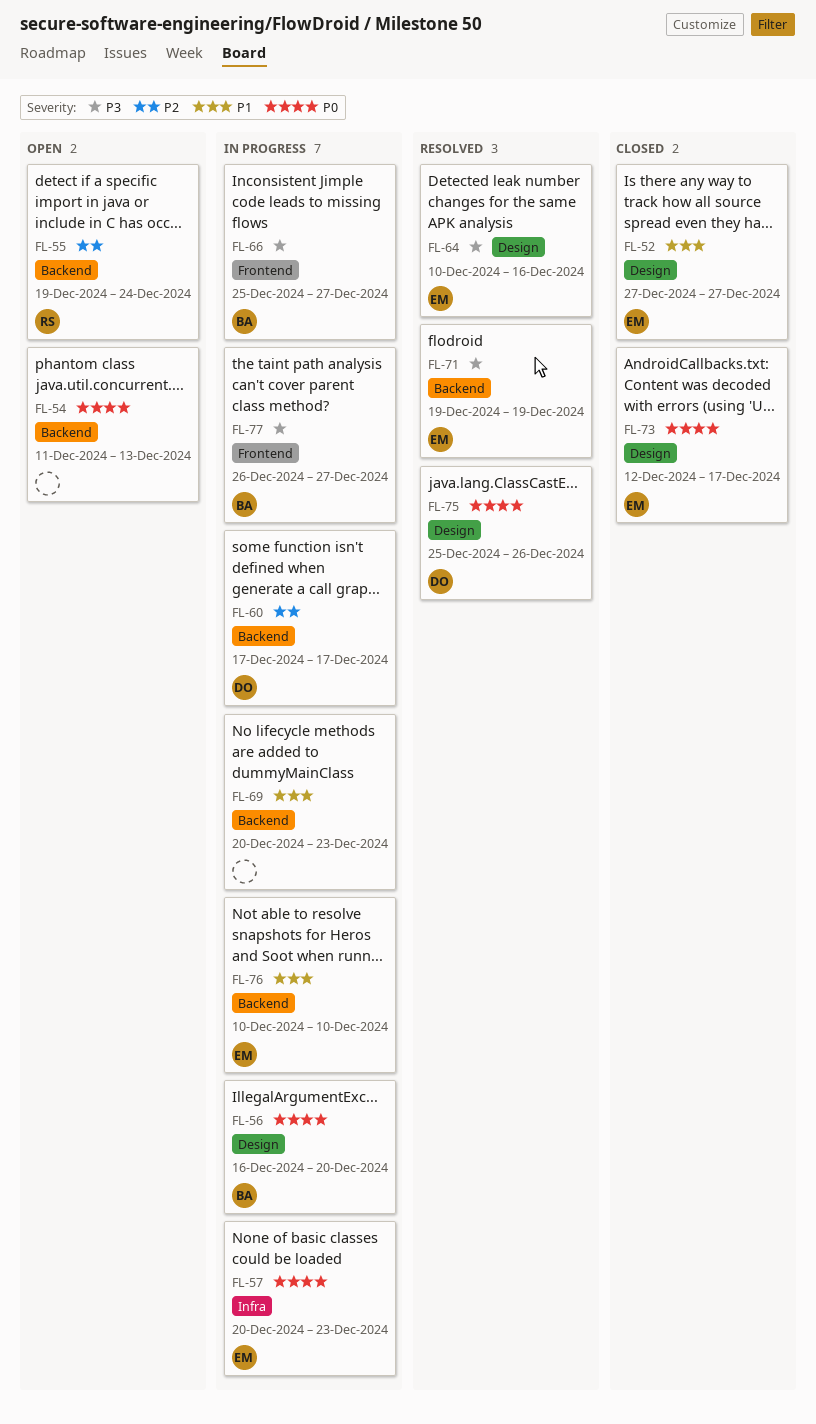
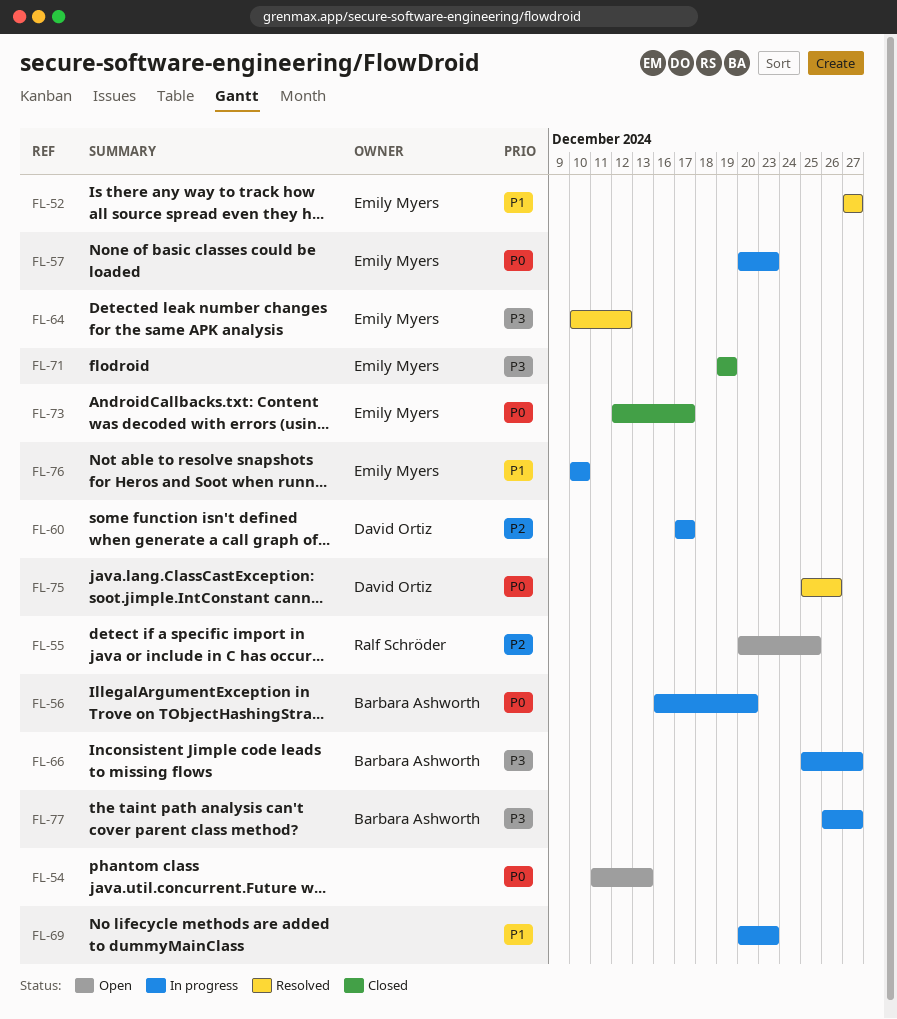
FL-52, status: Closed -> Resolved
FL-55, start: Dec 19 -> Dec 20
FL-55, due: Dec 24 -> Dec 25
FL-64, due: Dec 16 -> Dec 12
FL-71, status: Resolved -> Closed

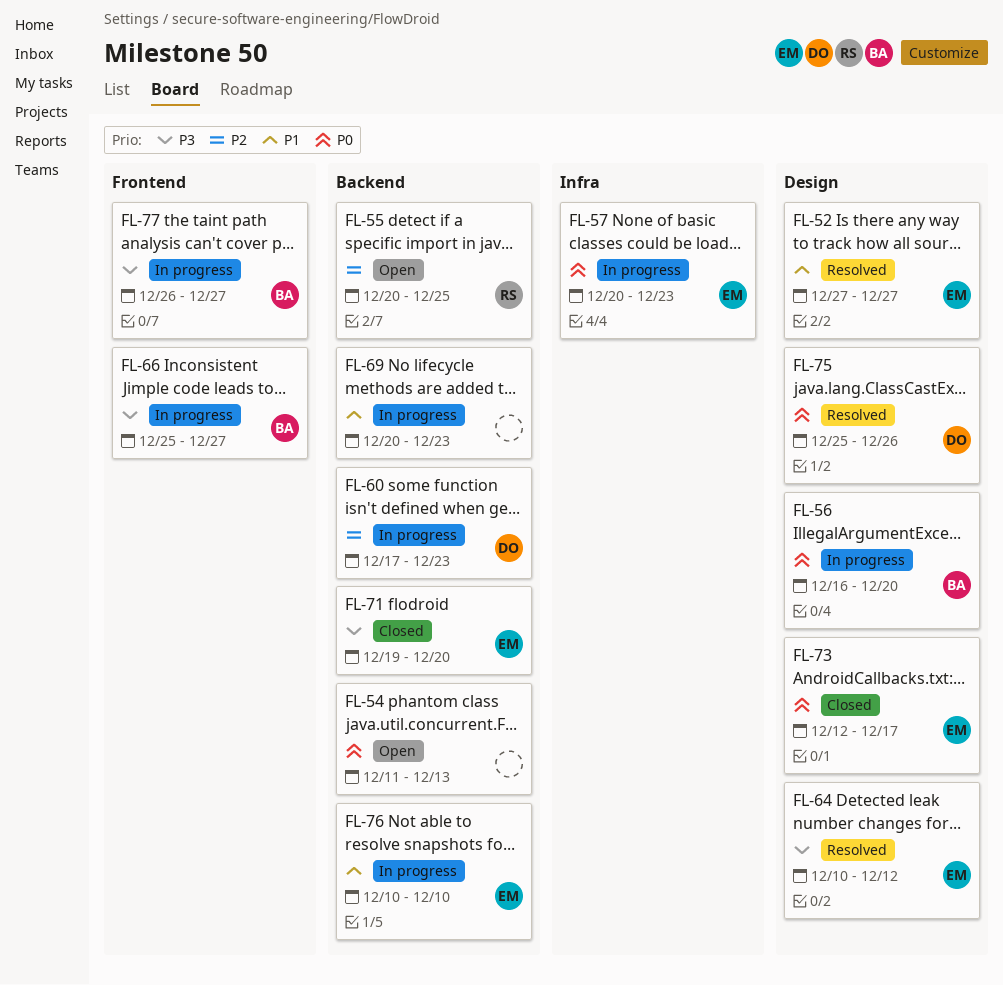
FL-60, due: Dec 17 -> Dec 23
FL-71, due: Dec 19 -> Dec 20

